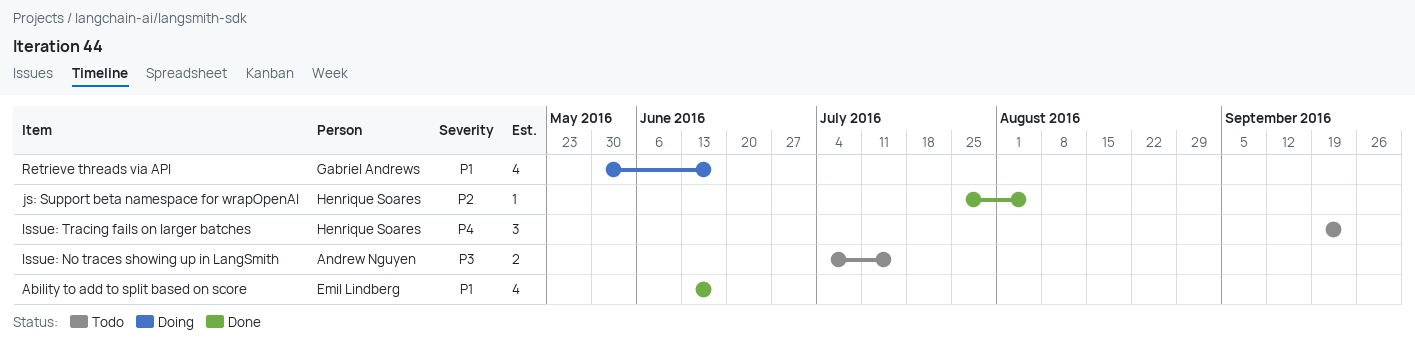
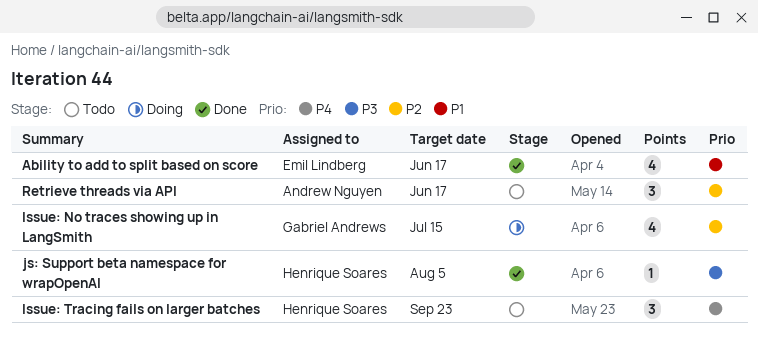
Issue: No traces showing up in LangSmith, status: Todo -> Doing
Issue: No traces showing up in LangSmith, owner: Andrew Nguyen -> Gabriel Andrews
Issue: No traces showing up in LangSmith, priority: P3 -> P2
Issue: No traces showing up in LangSmith, estimate: 2 -> 4
js: Support beta namespace for wrapOpenAI, priority: P2 -> P3
Retrieve threads via API, status: Doing -> Todo
Retrieve threads via API, owner: Gabriel Andrews -> Andrew Nguyen
Retrieve threads via API, priority: P1 -> P2
Retrieve threads via API, estimate: 4 -> 3

